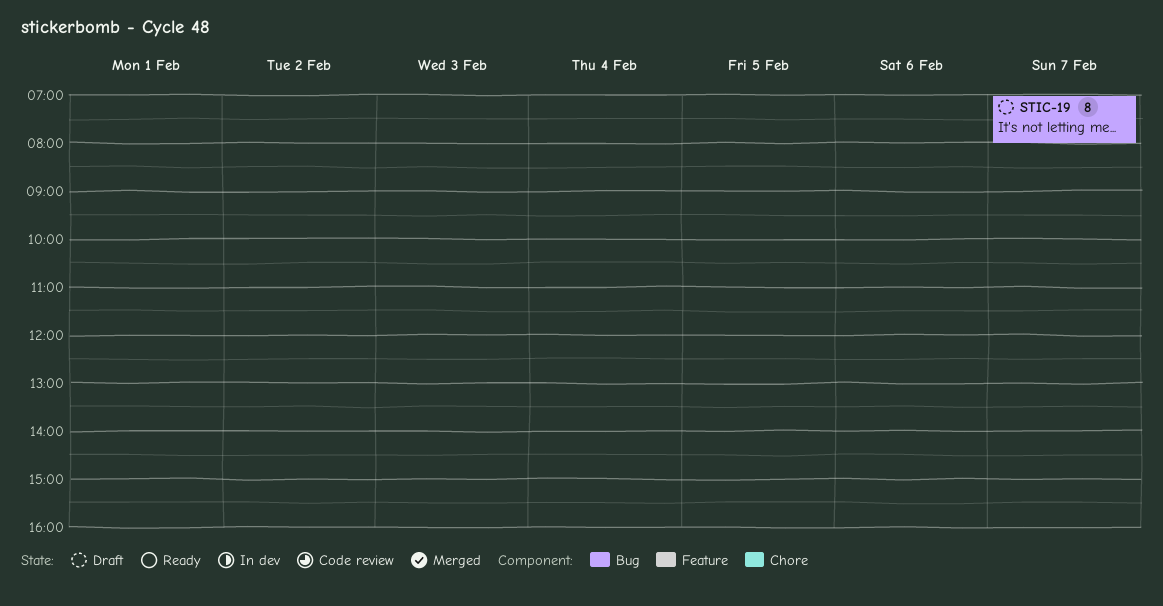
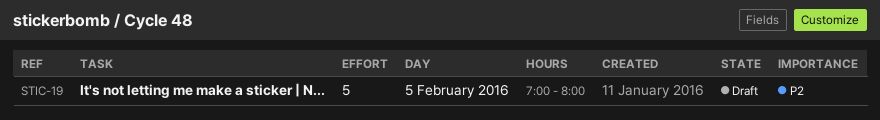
STIC-19, estimate: 8 -> 5
STIC-19, day: Feb 7 -> Feb 5

